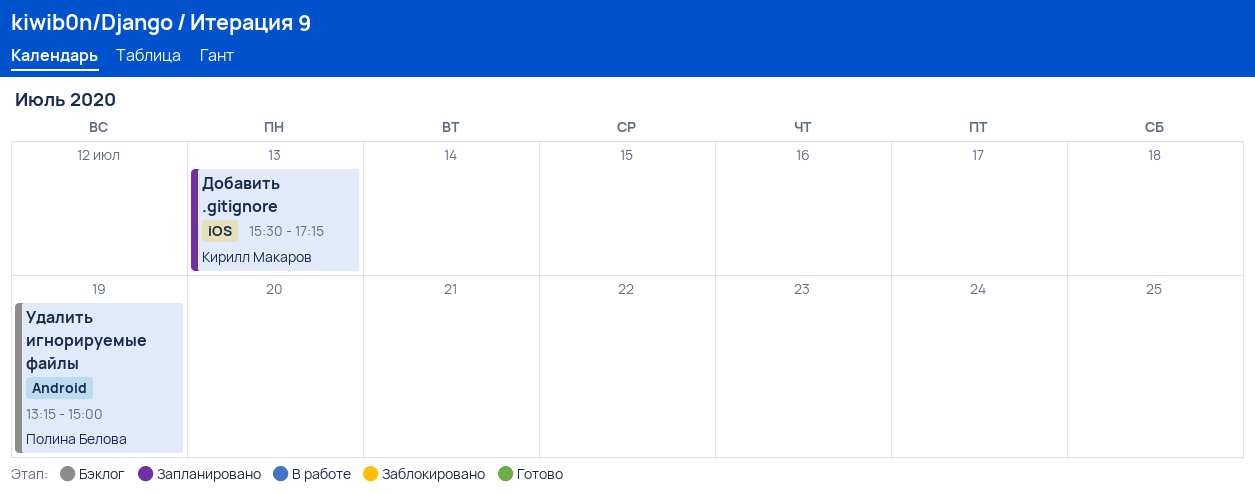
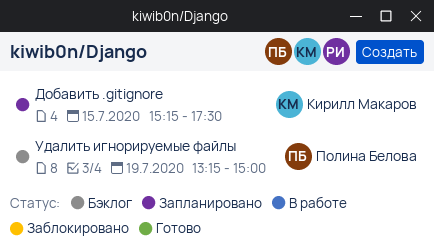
Добавить .gitignore, day: Jul 13 -> Jul 15
Добавить .gitignore, begins: 15:30 -> 15:15
Добавить .gitignore, ends: 17:15 -> 17:30

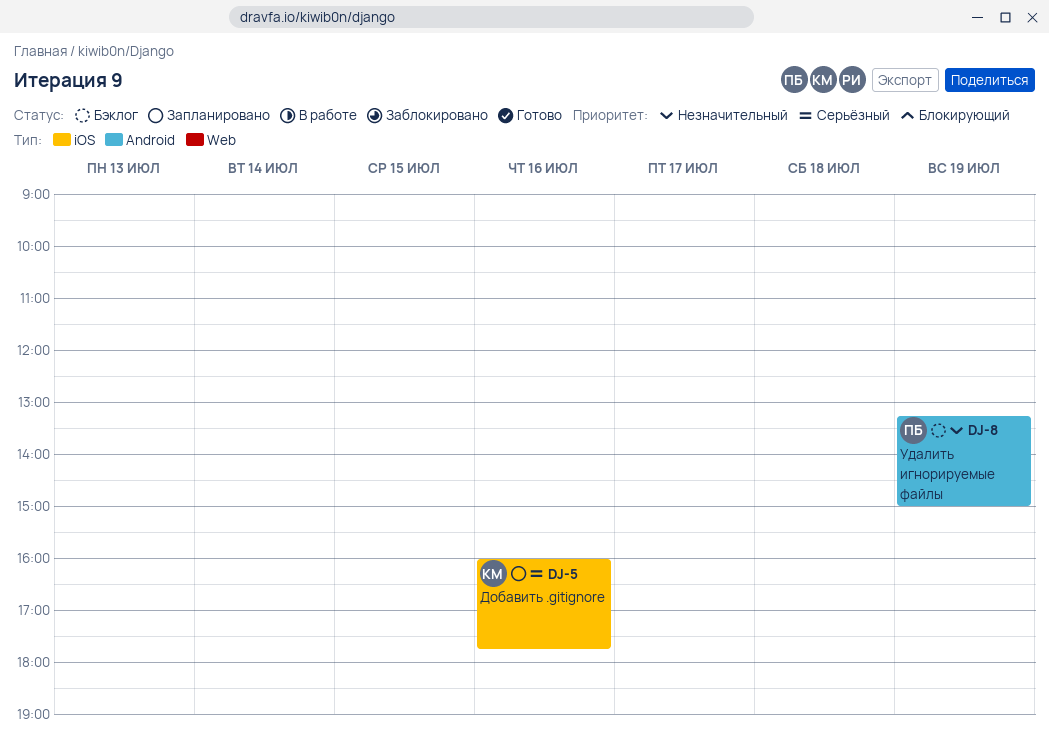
Добавить .gitignore, day: Jul 15 -> Jul 16
Добавить .gitignore, begins: 15:15 -> 16:00
Добавить .gitignore, ends: 17:30 -> 17:45

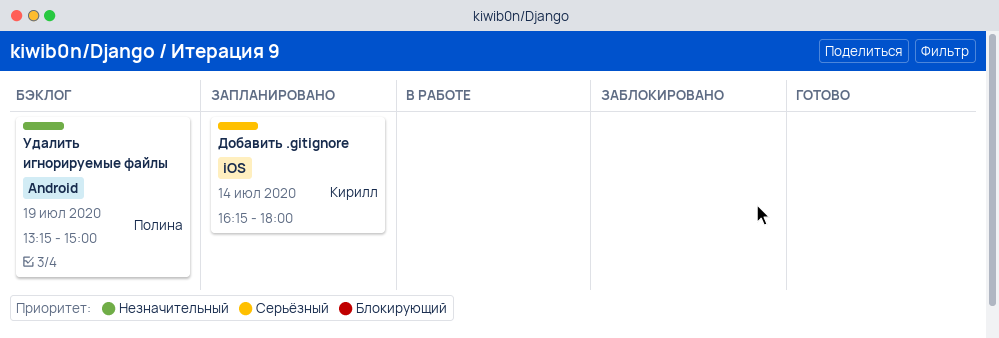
Добавить .gitignore, day: Jul 16 -> Jul 14
Добавить .gitignore, begins: 16:00 -> 16:15
Добавить .gitignore, ends: 17:45 -> 18:00

